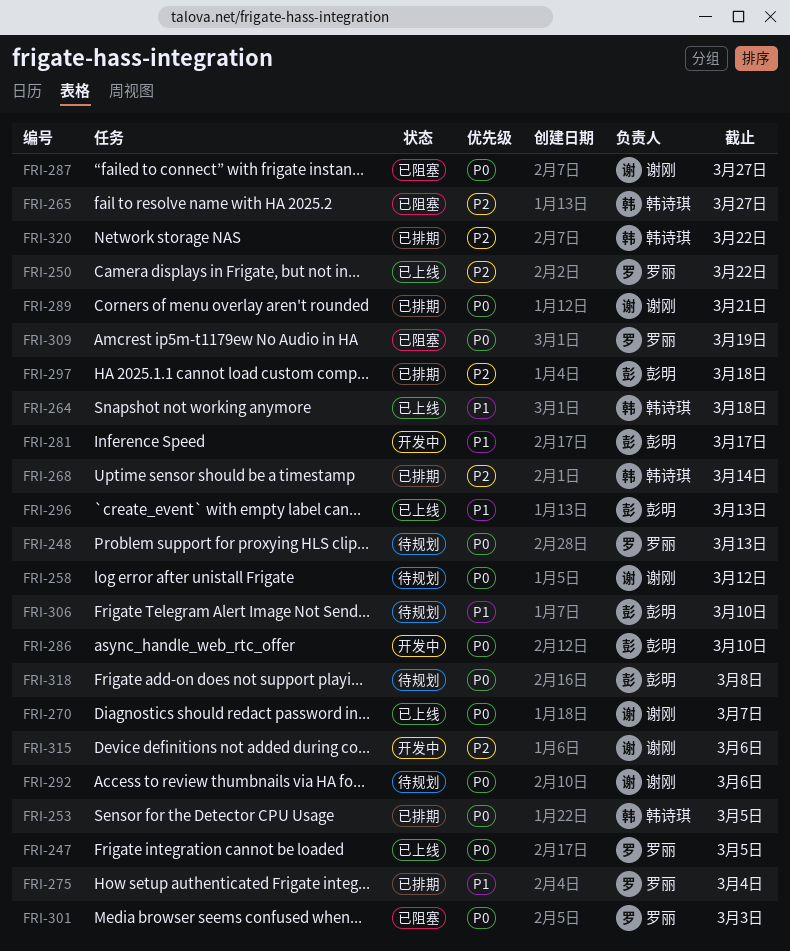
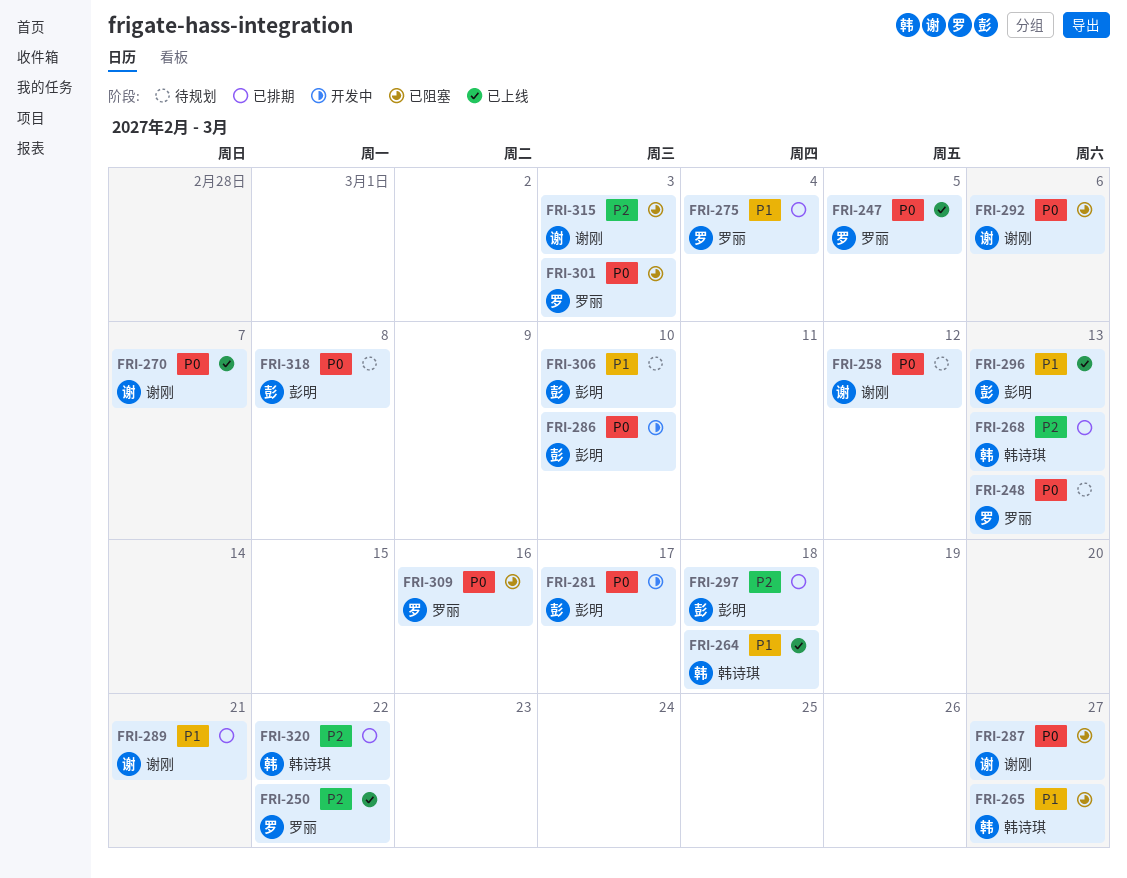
FRI-253: present -> none
FRI-265, priority: P2 -> P1
FRI-268, due: Mar 14 -> Mar 13
FRI-281, priority: P1 -> P0
FRI-289, priority: P0 -> P1
FRI-292, status: 待规划 -> 已阻塞
FRI-309, due: Mar 19 -> Mar 16
FRI-315, status: 开发中 -> 已阻塞
FRI-315, due: Mar 6 -> Mar 3

